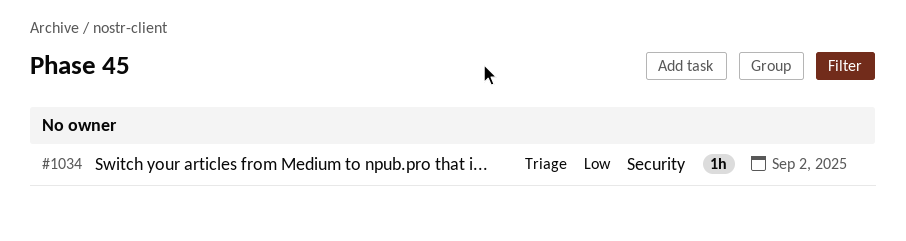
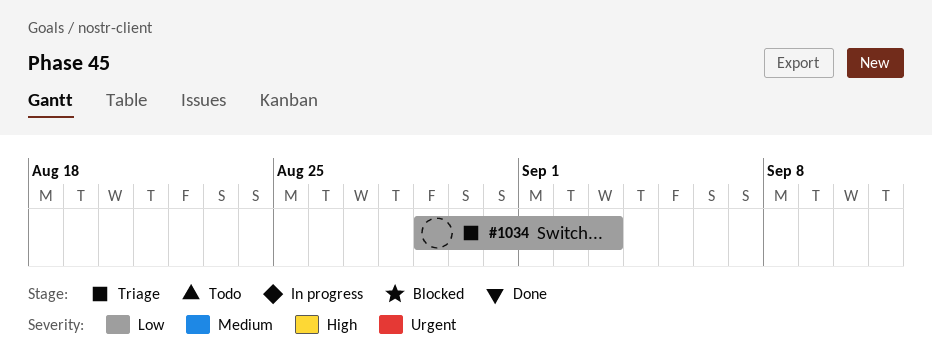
#1034, due: Sep 2 -> Sep 3

